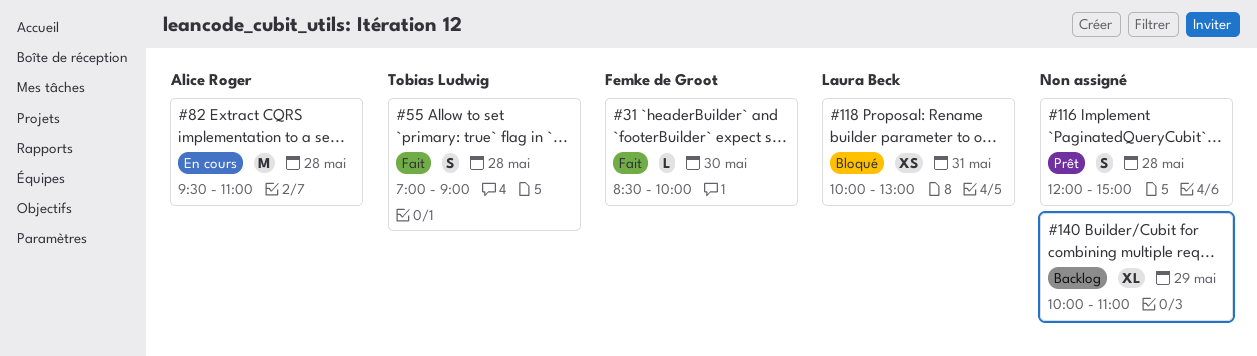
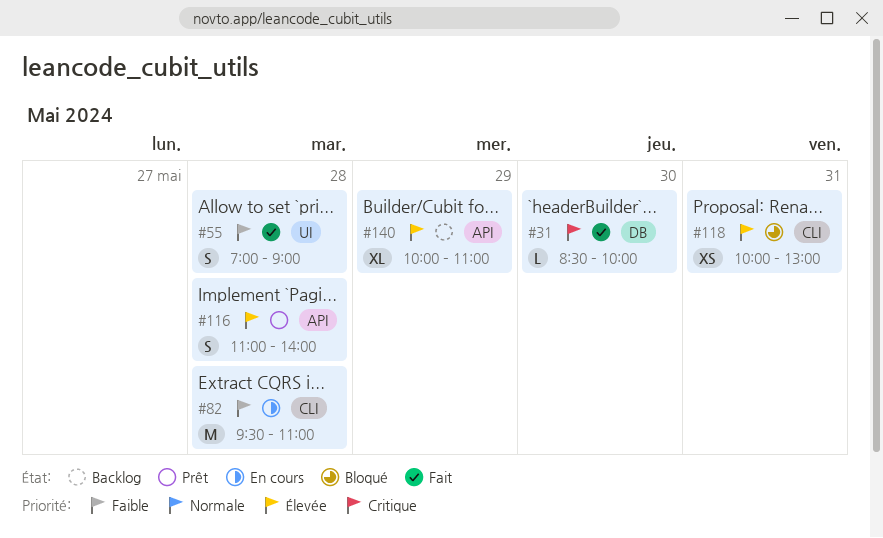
#116, begins: 12:00 -> 11:00
#116, ends: 15:00 -> 14:00

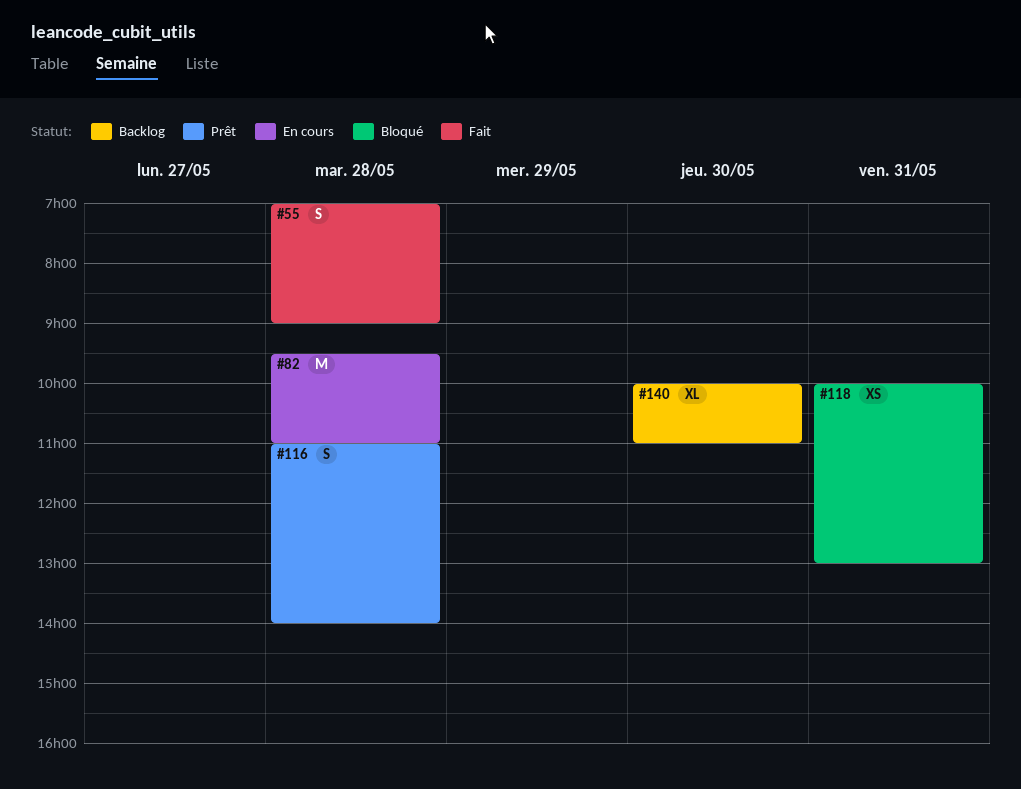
#31: present -> none
#140, day: May 29 -> May 30

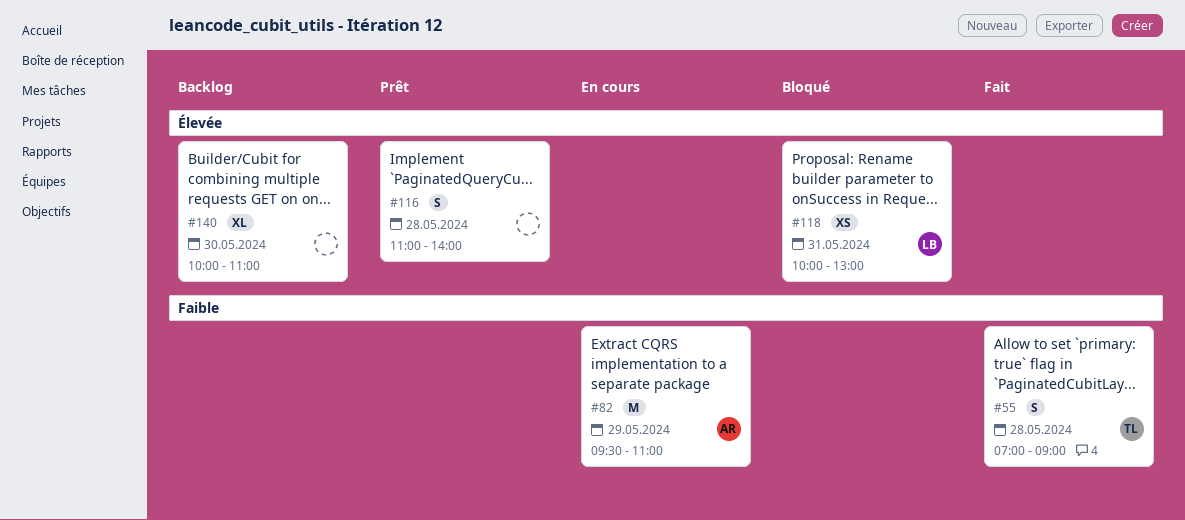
#82, day: May 28 -> May 29

